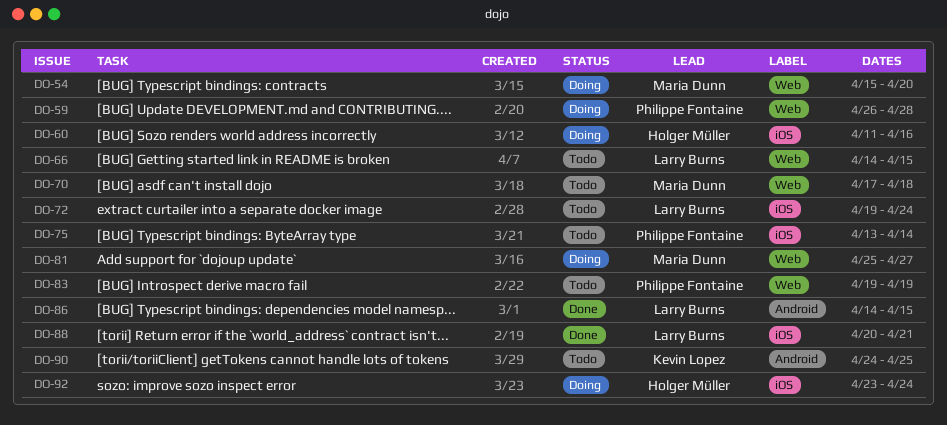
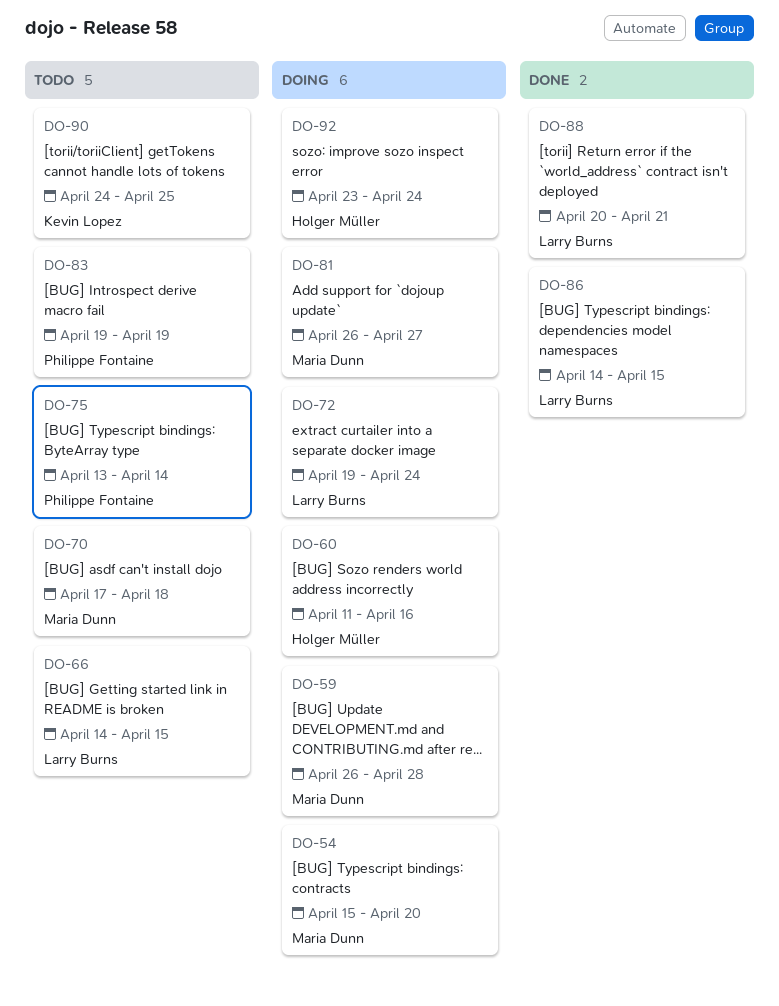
DO-59, owner: Philippe Fontaine -> Maria Dunn
DO-72, status: Todo -> Doing
DO-81, start: Apr 25 -> Apr 26

